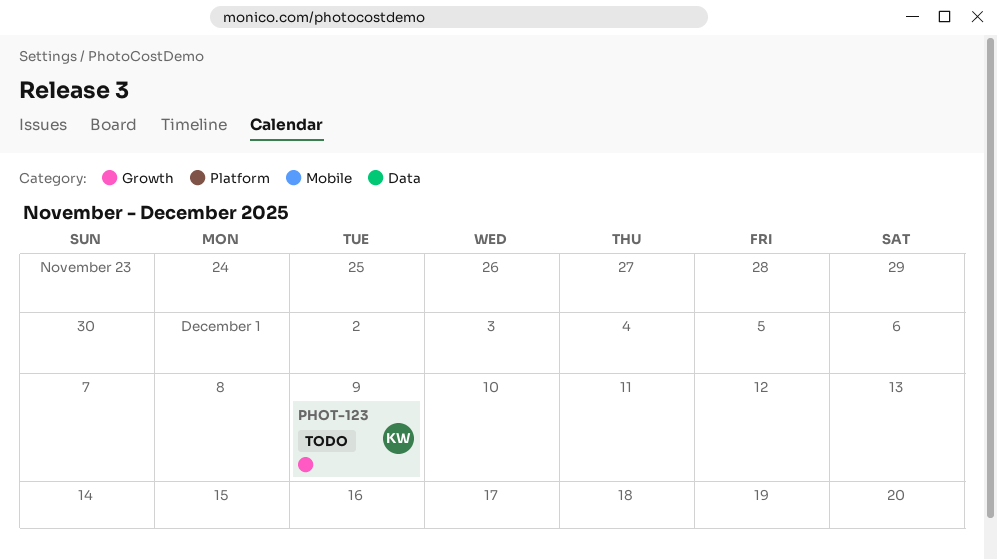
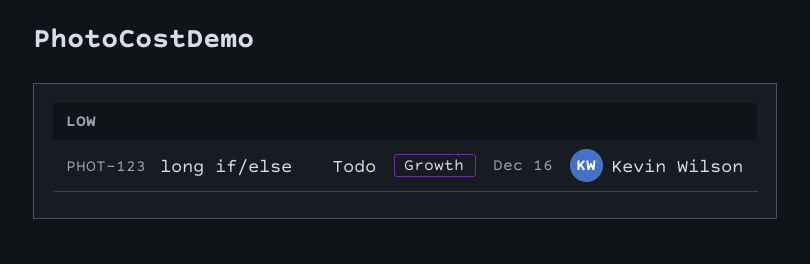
PHOT-123, due: Dec 9 -> Dec 16

